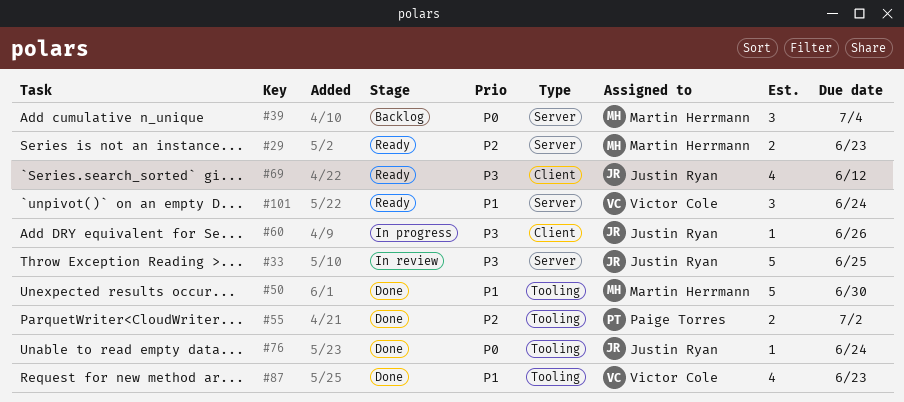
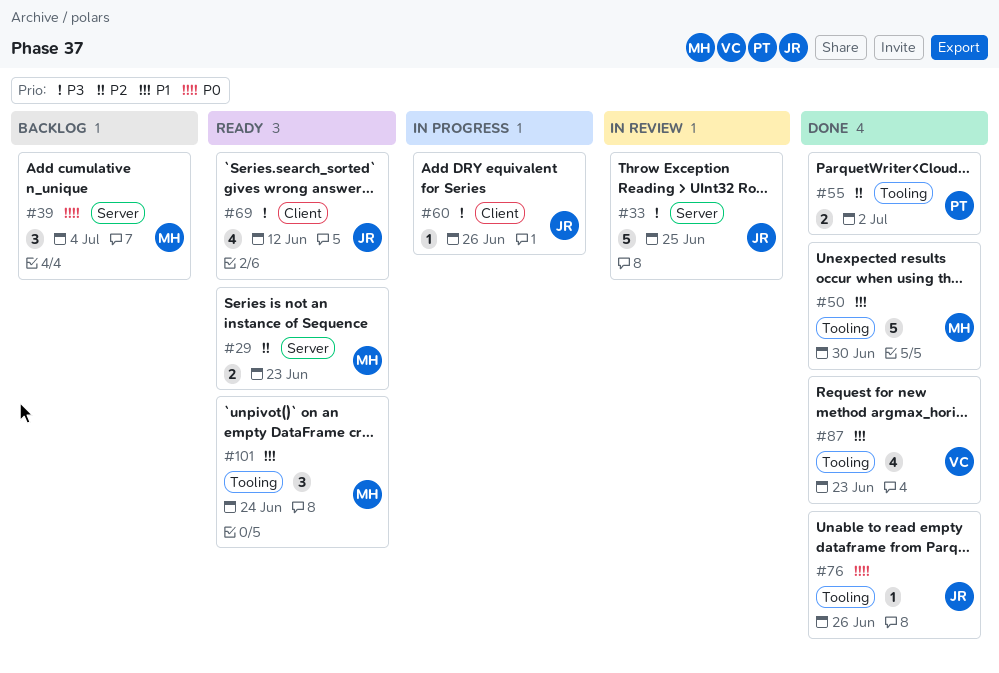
#76, due: Jun 24 -> Jun 26
#101, owner: Victor Cole -> Martin Herrmann
#101, label: Server -> Tooling

